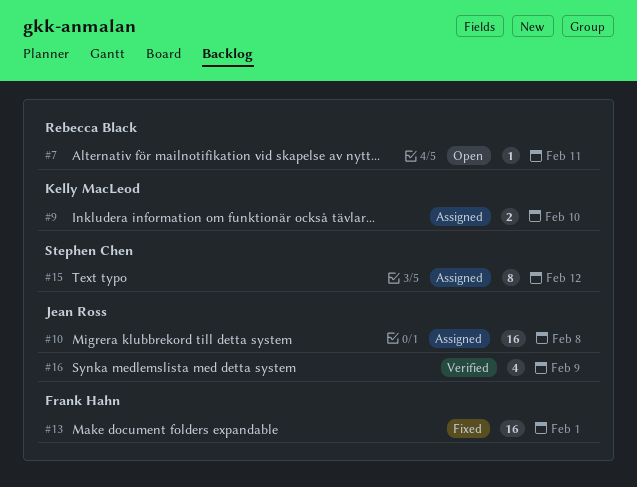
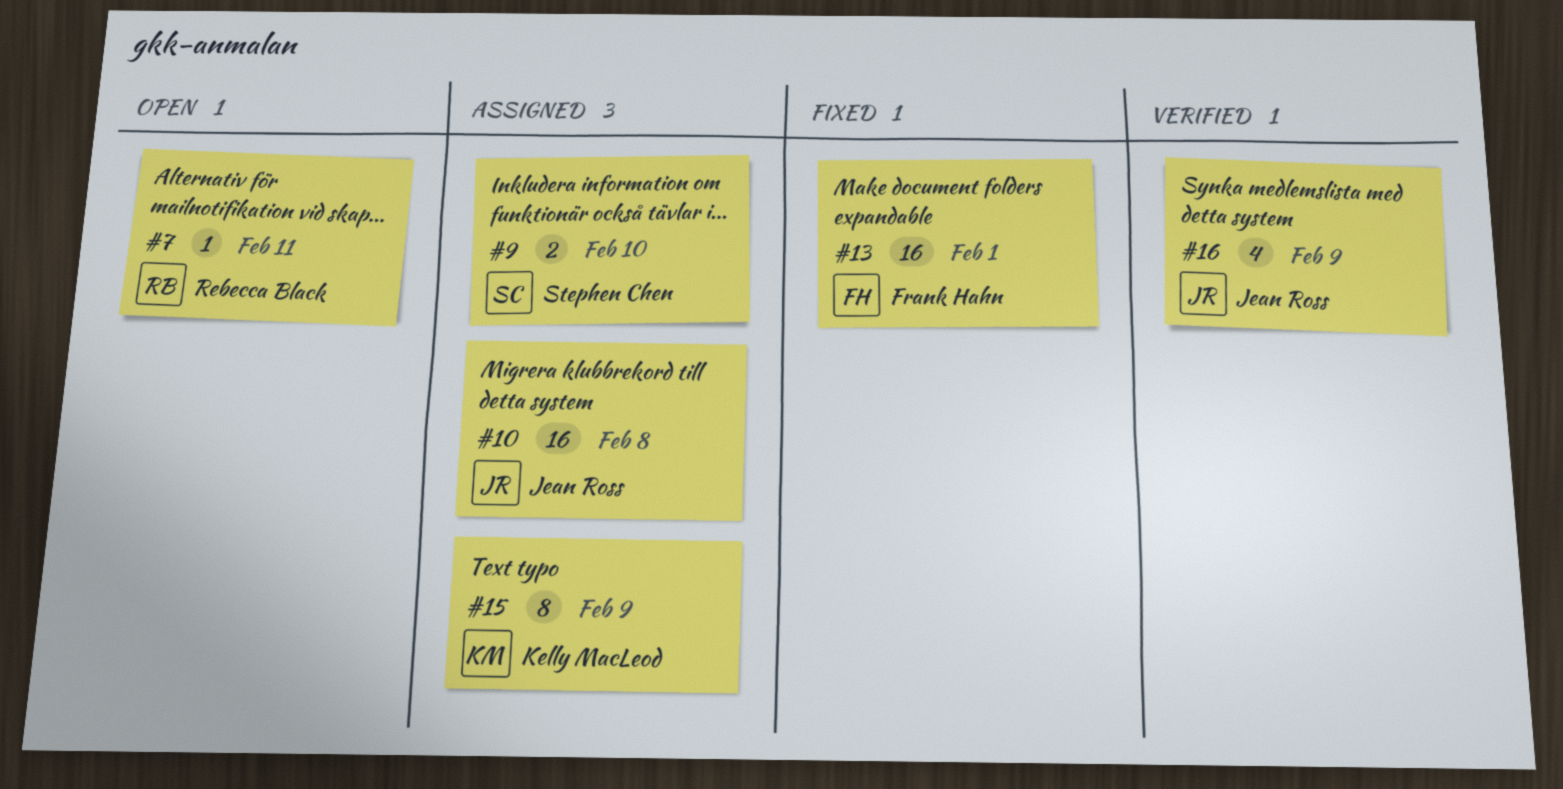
#9, owner: Kelly MacLeod -> Stephen Chen
#15, owner: Stephen Chen -> Kelly MacLeod
#15, due: Feb 12 -> Feb 9

